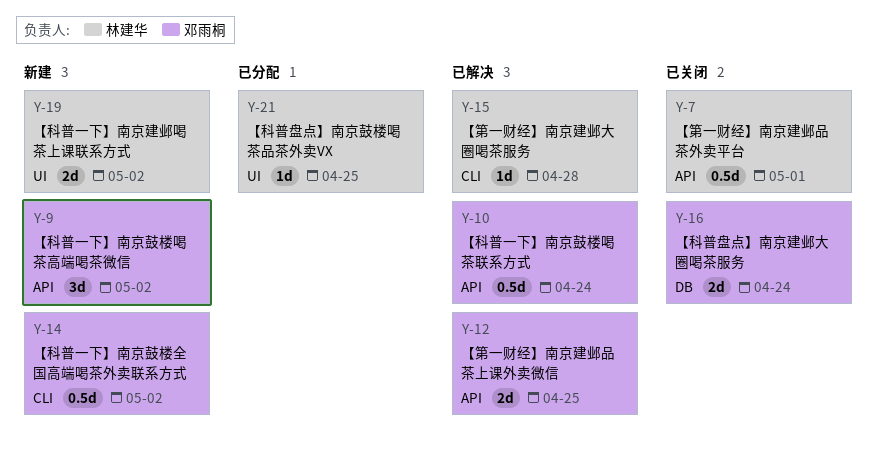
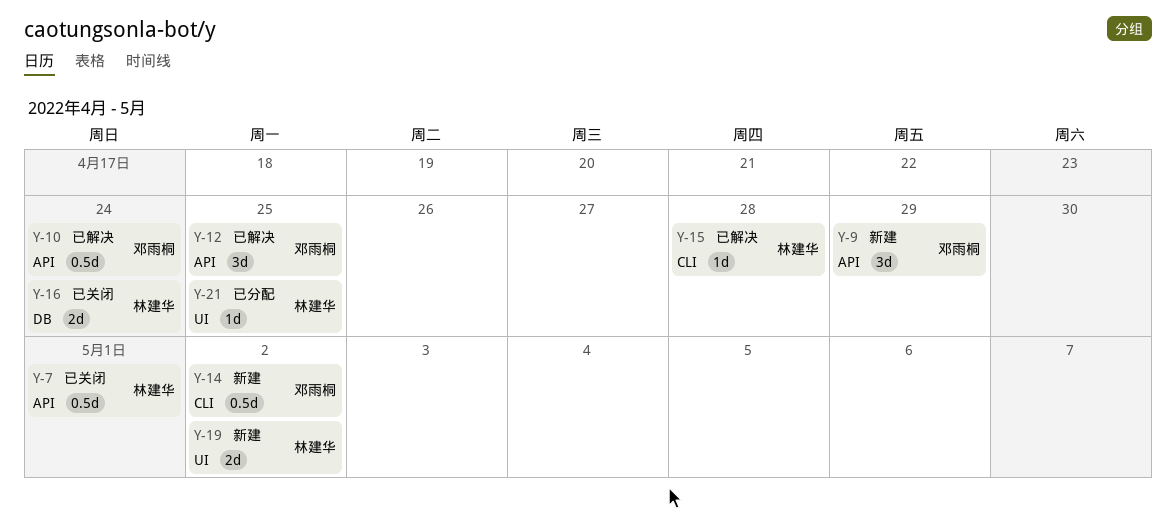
Y-9, due: May 2 -> Apr 29
Y-12, estimate: 2d -> 3d
Y-16, owner: 邓雨桐 -> 林建华

